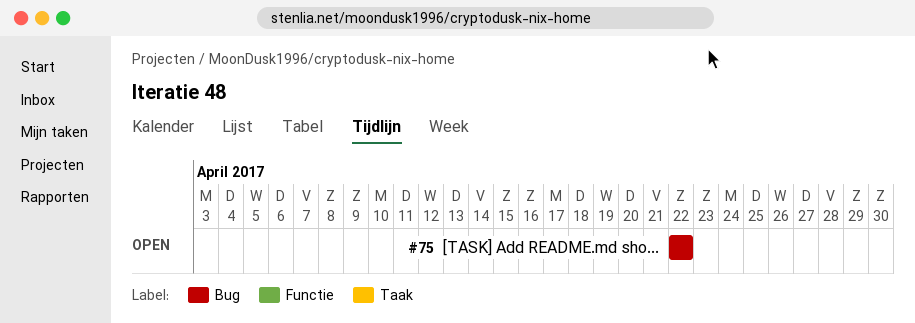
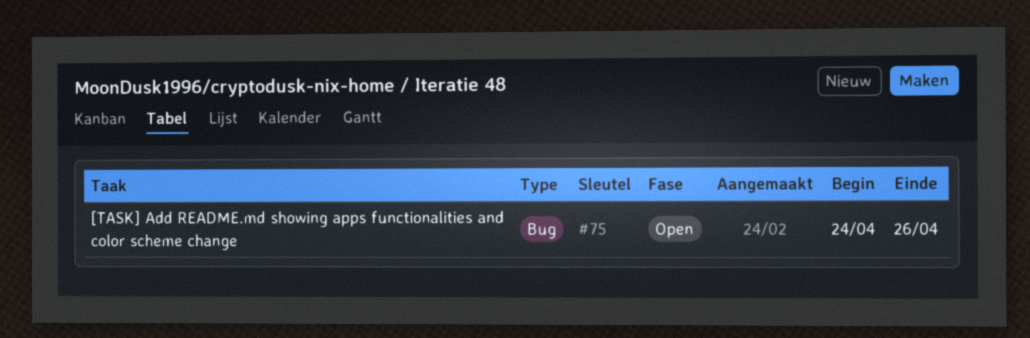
#75, start: Apr 22 -> Apr 24
#75, due: Apr 22 -> Apr 26

